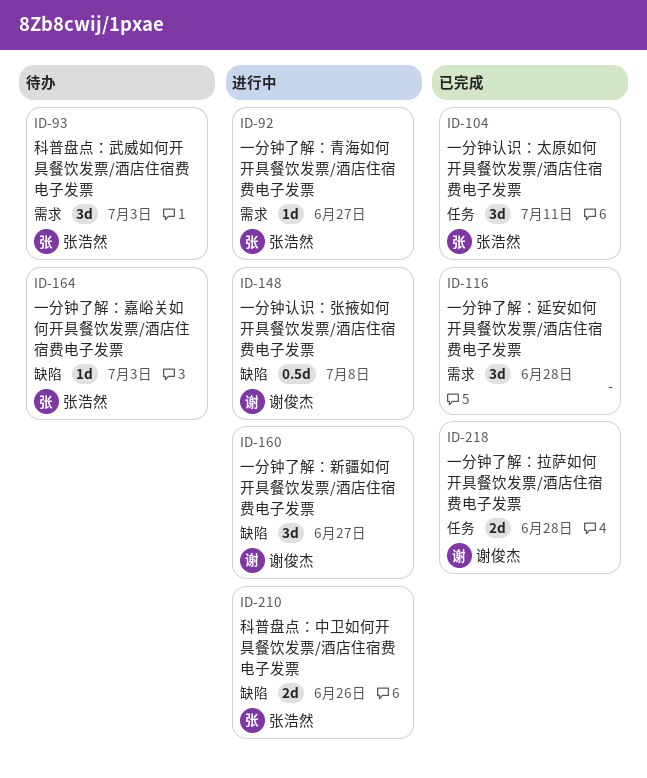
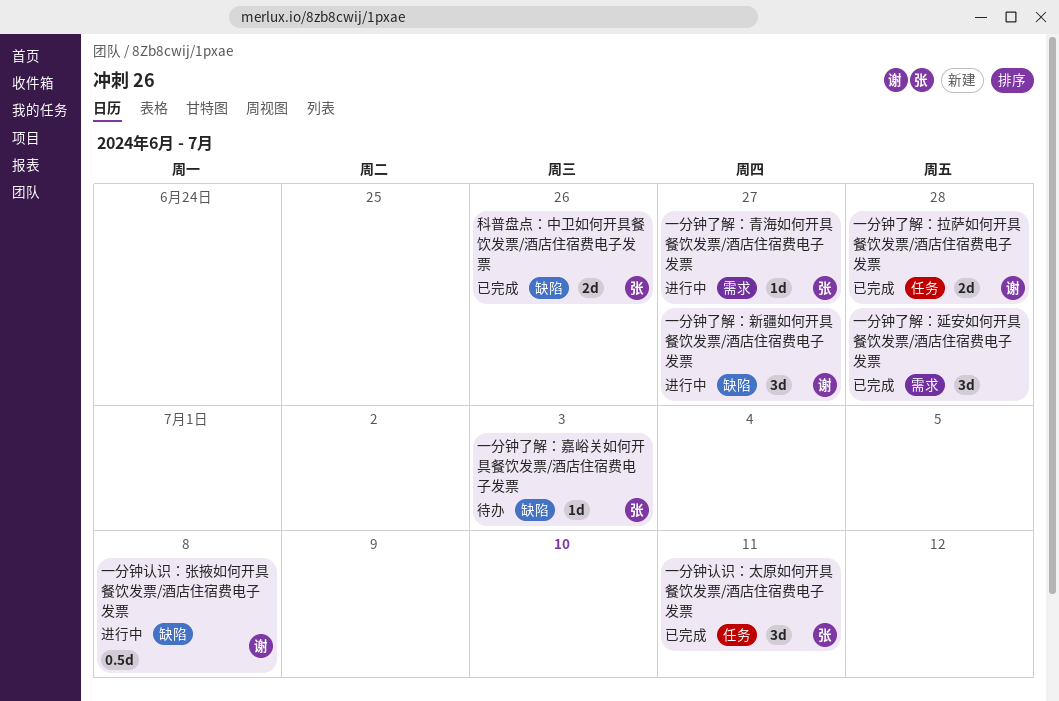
科普盘点：中卫如何开具餐饮发票/酒店住宿费电子发票, status: 进行中 -> 已完成
科普盘点：武威如何开具餐饮发票/酒店住宿费电子发票: present -> none

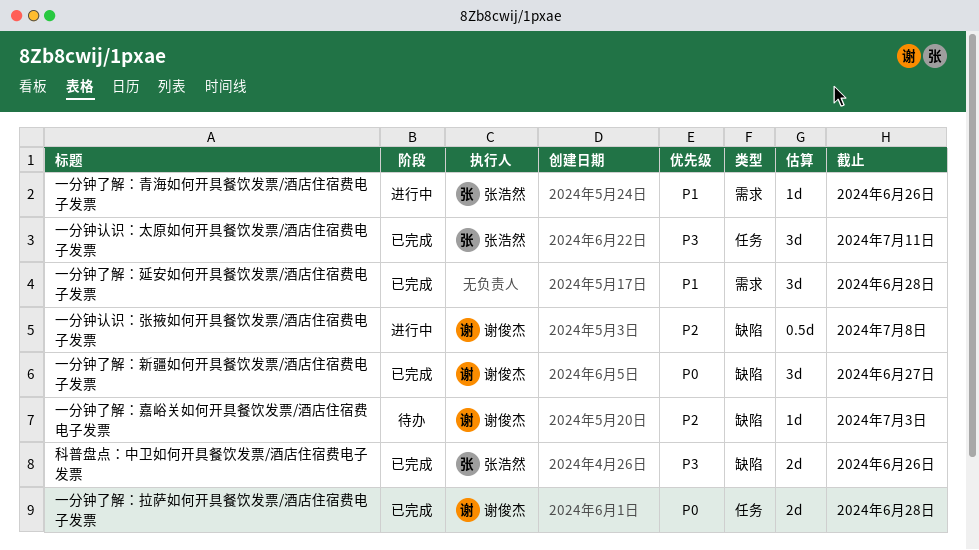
一分钟了解：嘉峪关如何开具餐饮发票/酒店住宿费电子发票, owner: 张浩然 -> 谢俊杰
一分钟了解：新疆如何开具餐饮发票/酒店住宿费电子发票, status: 进行中 -> 已完成
一分钟了解：青海如何开具餐饮发票/酒店住宿费电子发票, due: Jun 27 -> Jun 26

